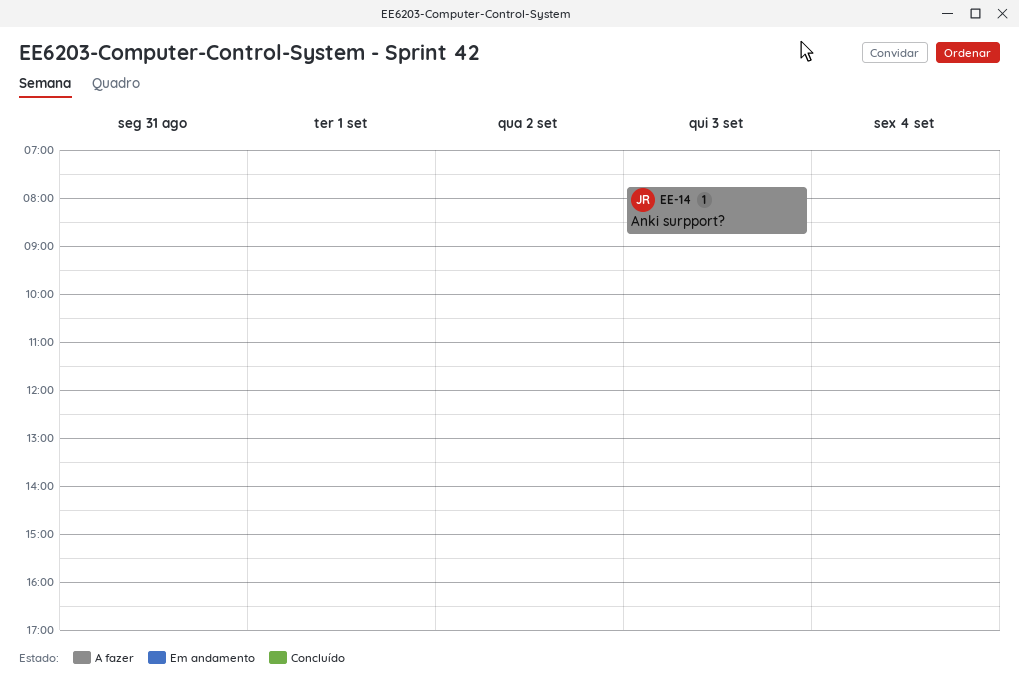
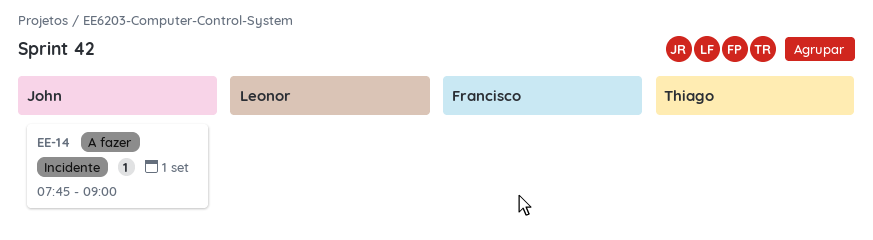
EE-14, day: Sep 3 -> Sep 1
EE-14, ends: 08:45 -> 09:00

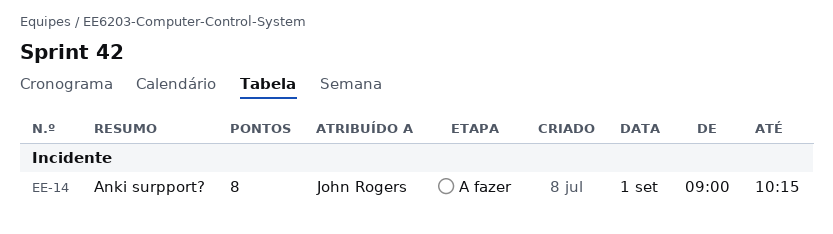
EE-14, estimate: 1 -> 8
EE-14, begins: 07:45 -> 09:00
EE-14, ends: 09:00 -> 10:15

